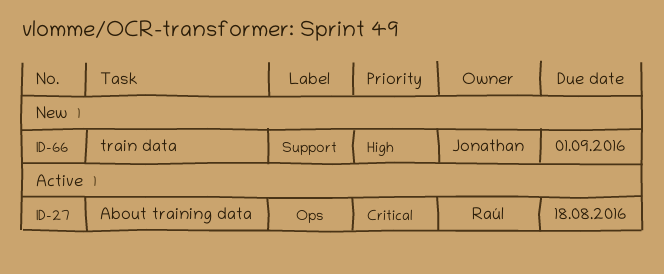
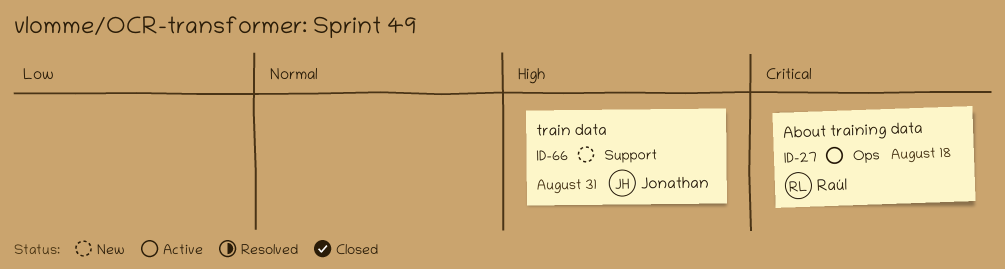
ID-66, due: Sep 1 -> Aug 31

